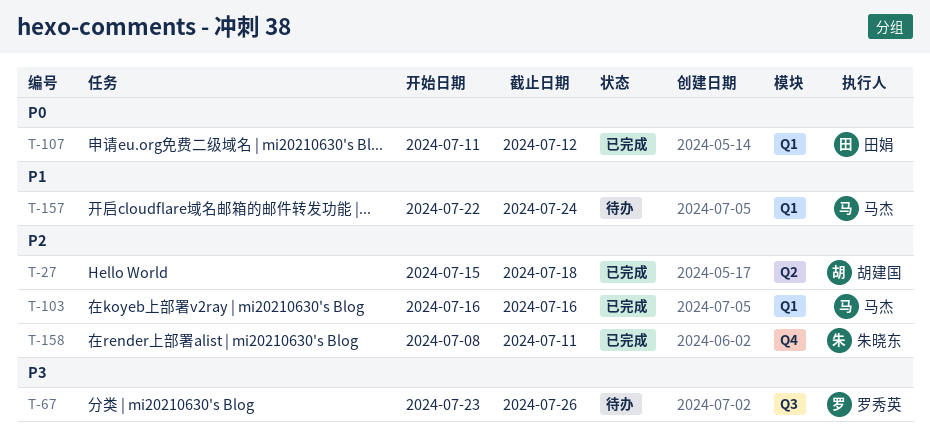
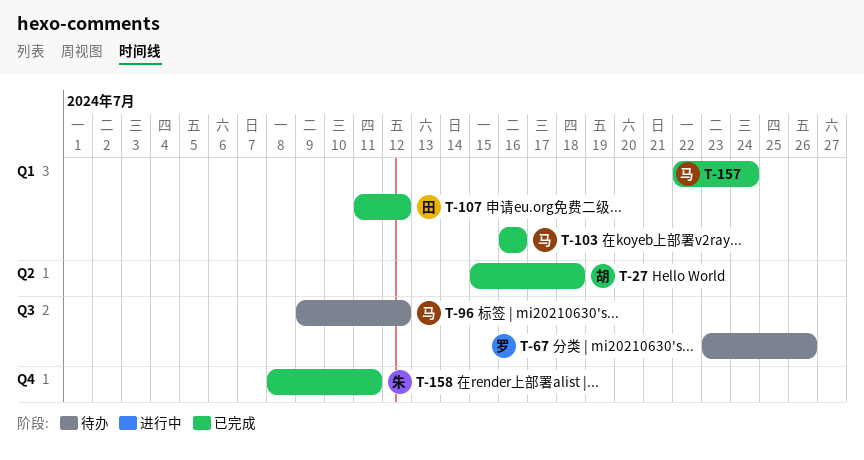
T-96: none -> present
T-157, status: 待办 -> 已完成

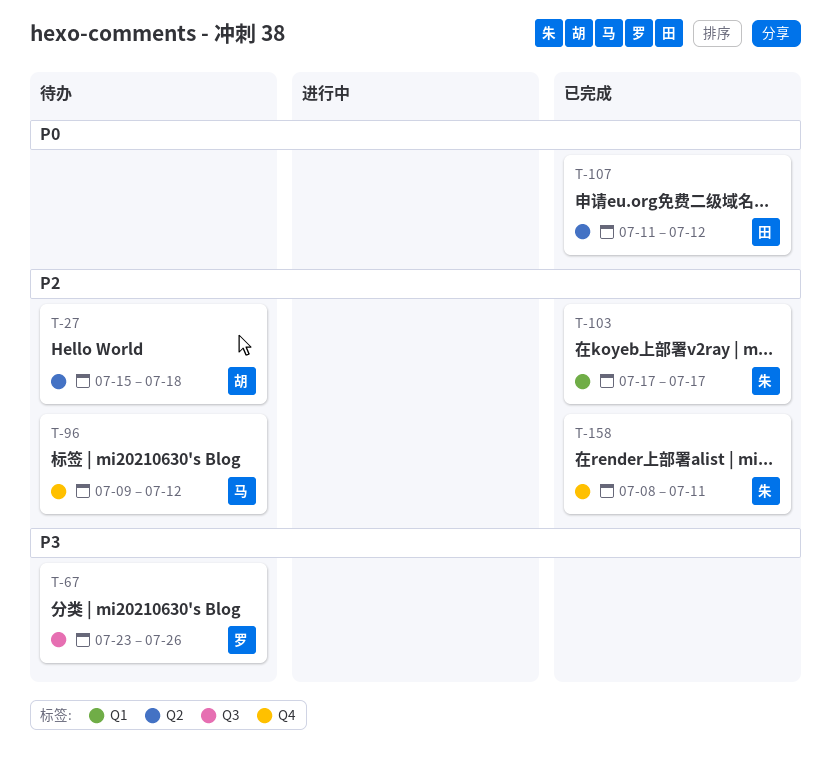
T-27, status: 已完成 -> 待办
T-96, label: Q3 -> Q4
T-103, owner: 马 -> 朱
T-103, start: Jul 16 -> Jul 17
T-103, due: Jul 16 -> Jul 17
T-107, label: Q1 -> Q2
T-157: present -> none

